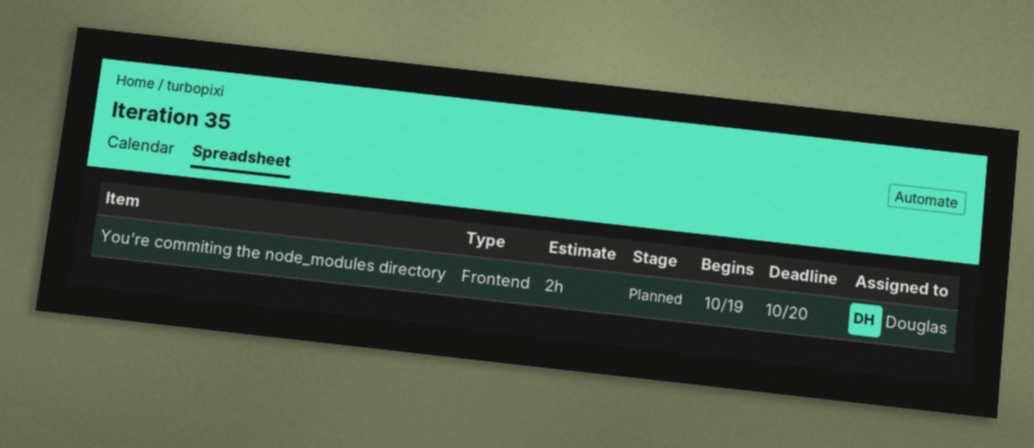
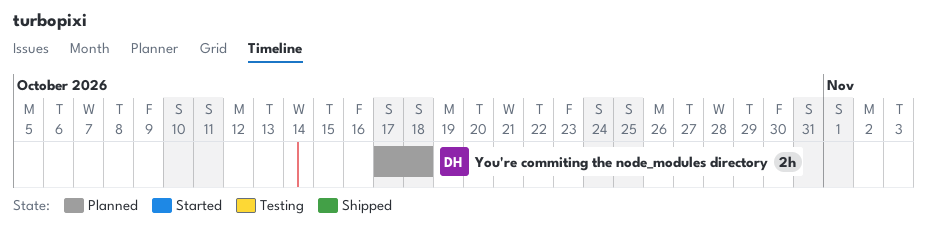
You're commiting the node_modules directory, start: Oct 19 -> Oct 17
You're commiting the node_modules directory, due: Oct 20 -> Oct 18

